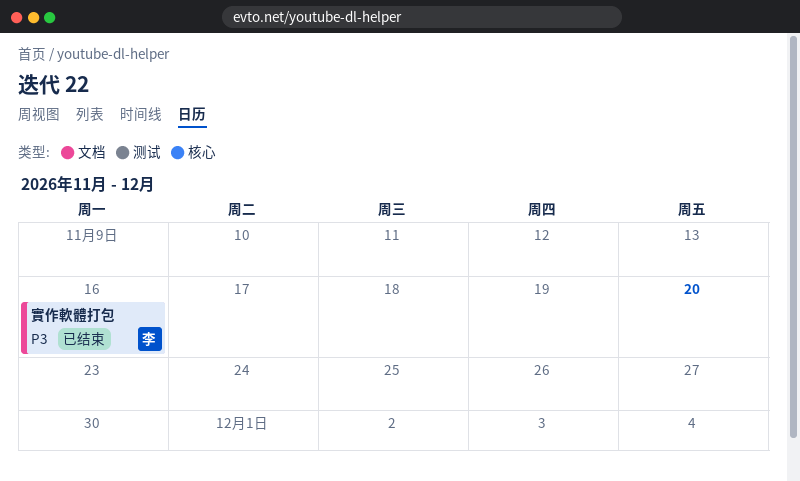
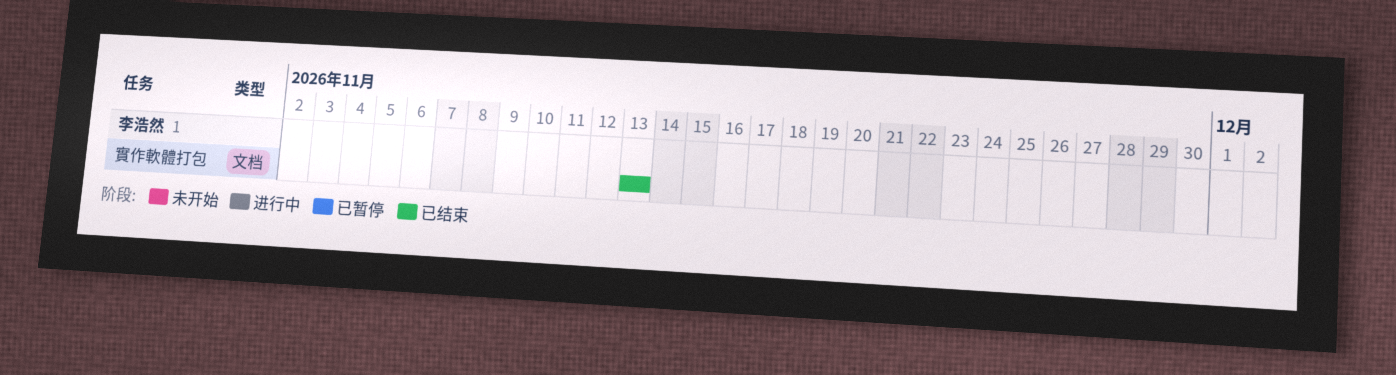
實作軟體打包, due: Nov 16 -> Nov 13

